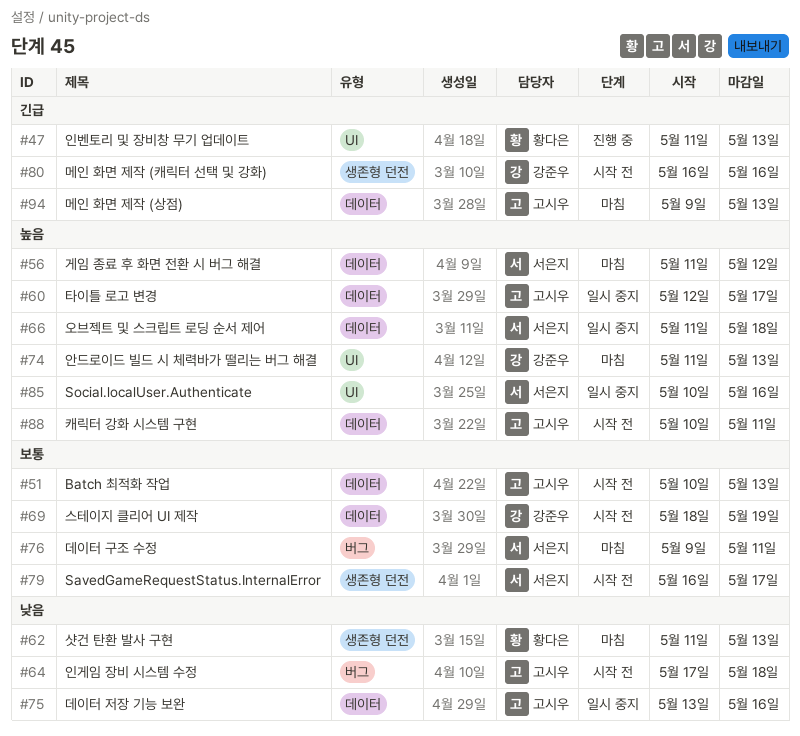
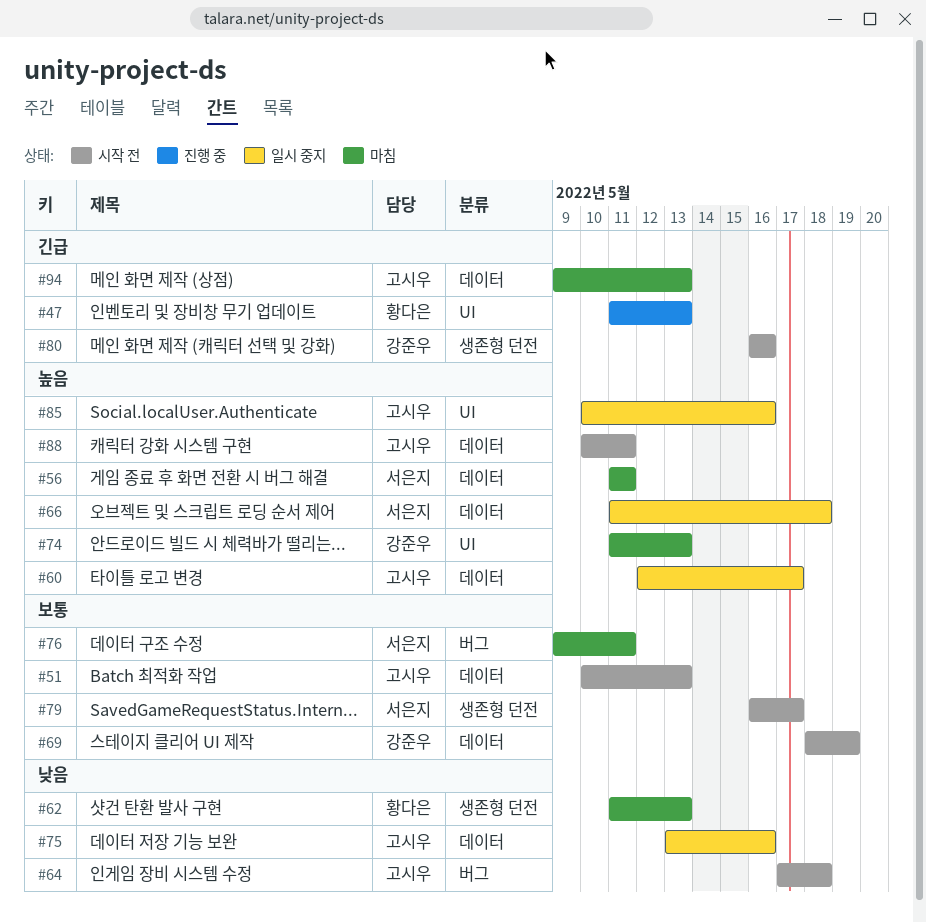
#56, due: May 12 -> May 11
#85, owner: 서은지 -> 고시우

